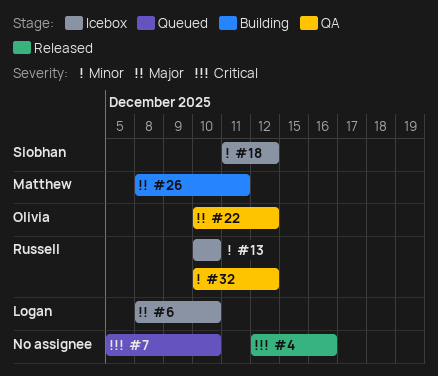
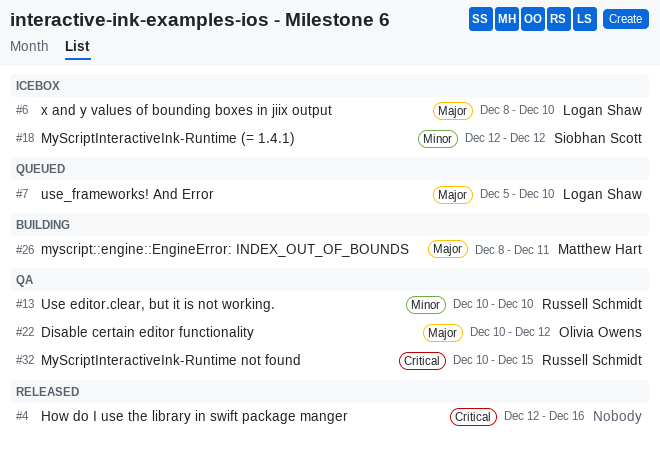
#7, owner: none -> Logan Shaw
#7, priority: Critical -> Major
#13, status: Icebox -> QA
#18, start: Dec 11 -> Dec 12
#32, priority: Minor -> Critical
#32, due: Dec 12 -> Dec 15

